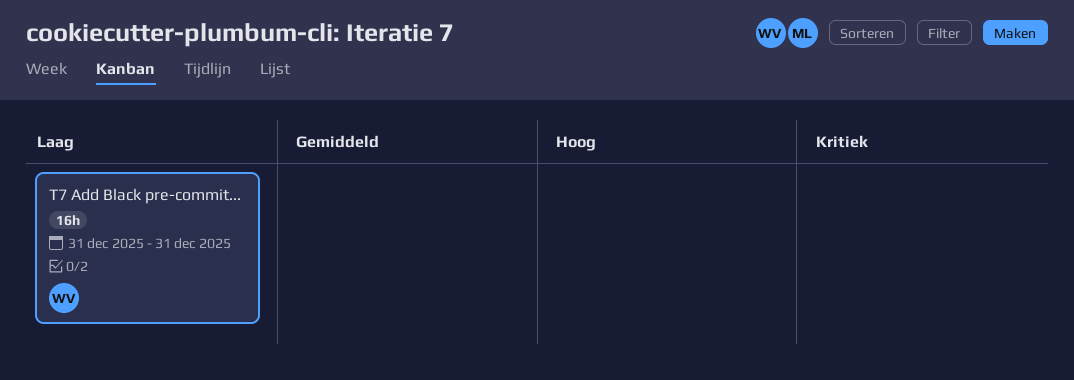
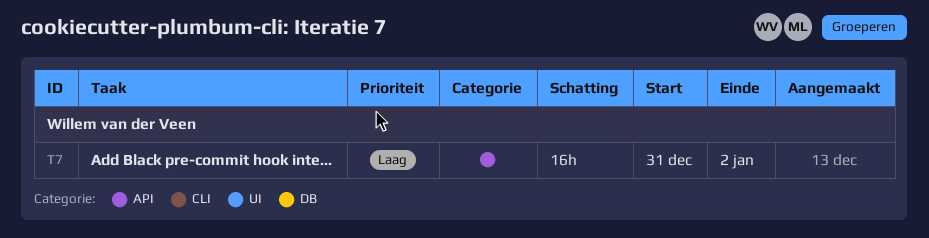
T7, due: Dec 31 -> Jan 2

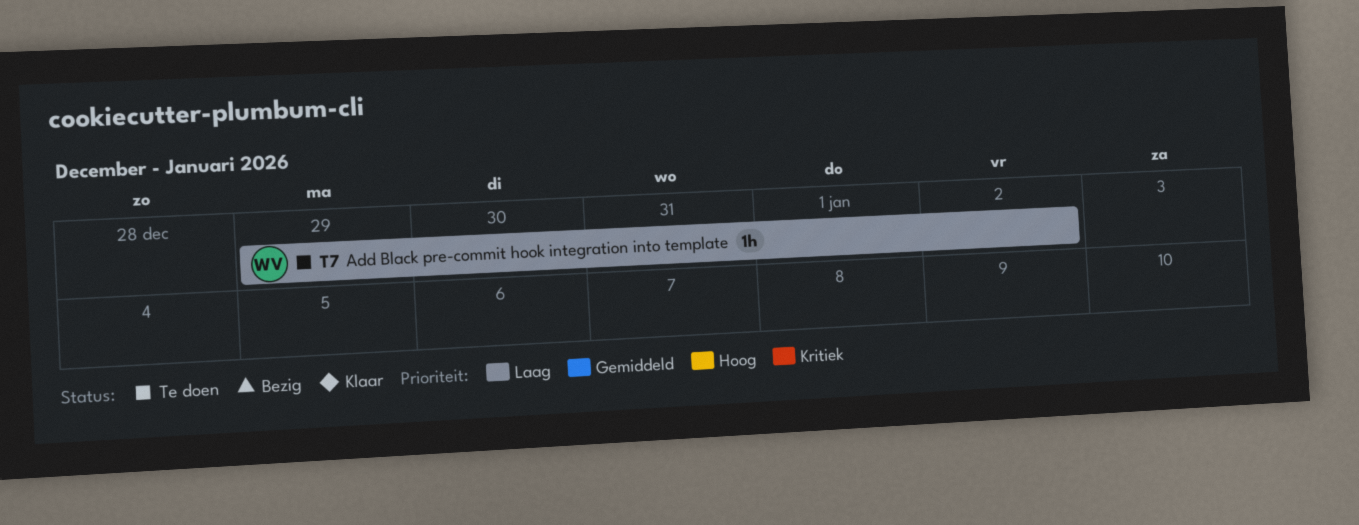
T7, estimate: 16h -> 1h
T7, start: Dec 31 -> Dec 29

